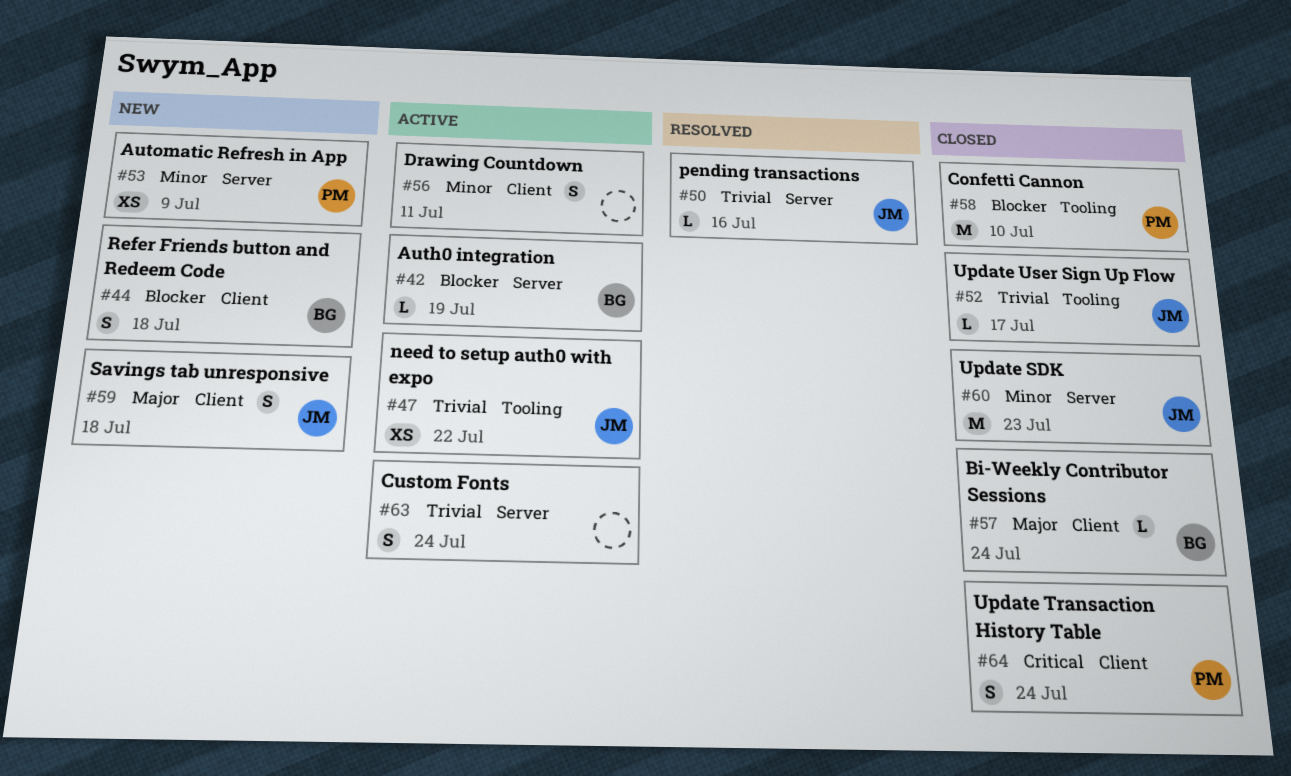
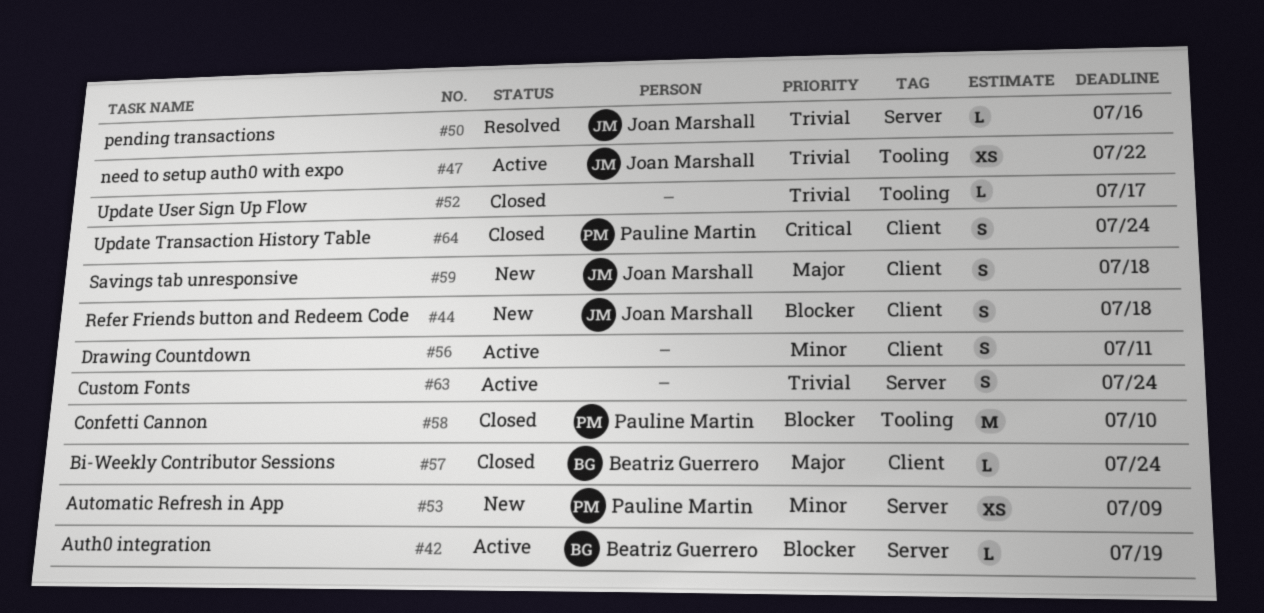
#44, owner: Beatriz Guerrero -> Joan Marshall
#52, owner: Joan Marshall -> none
#60: present -> none

